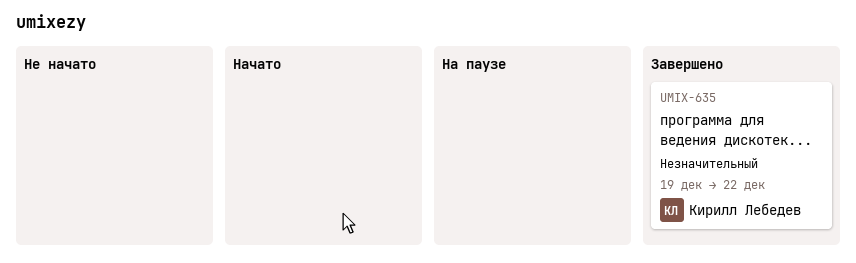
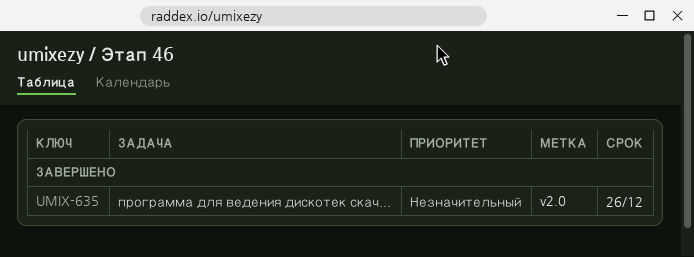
UMIX-635, due: Dec 22 -> Dec 26

